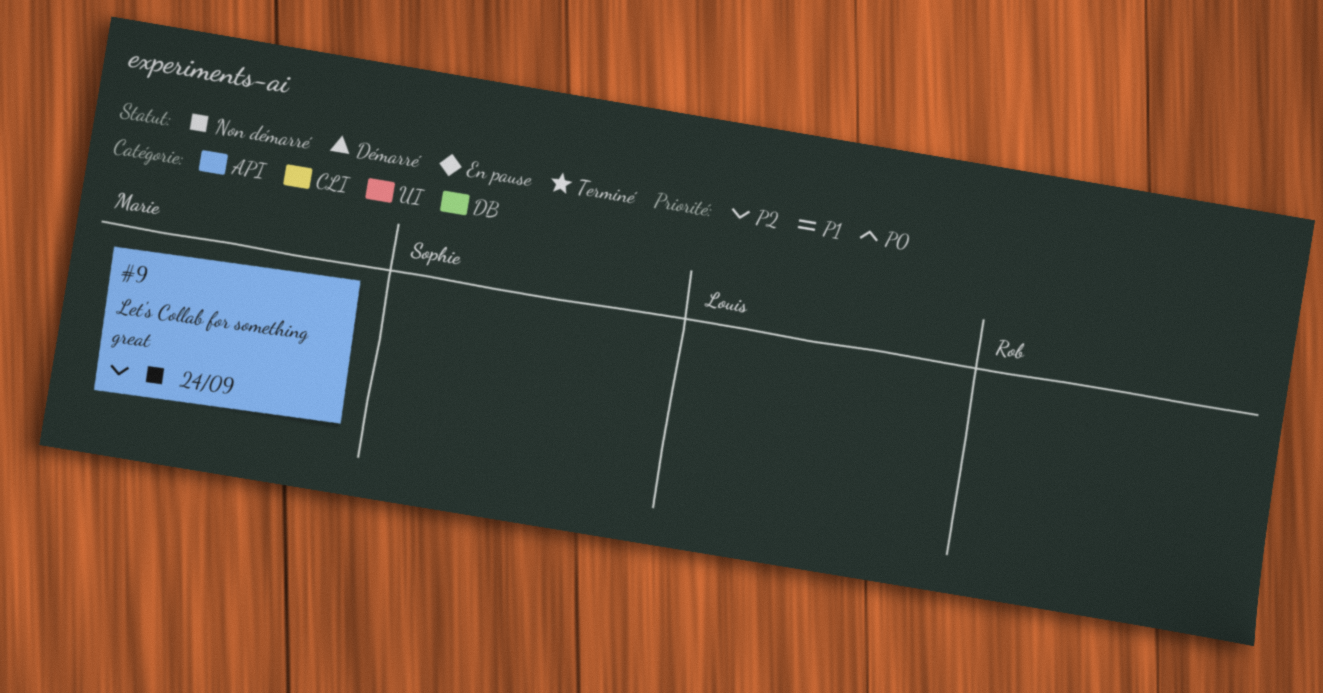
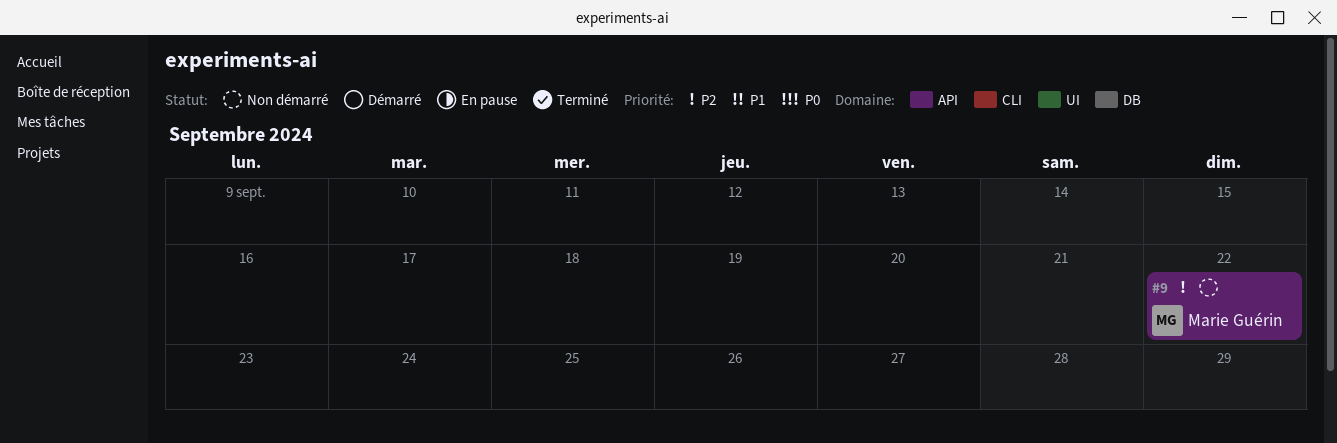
#9, due: Sep 24 -> Sep 22

